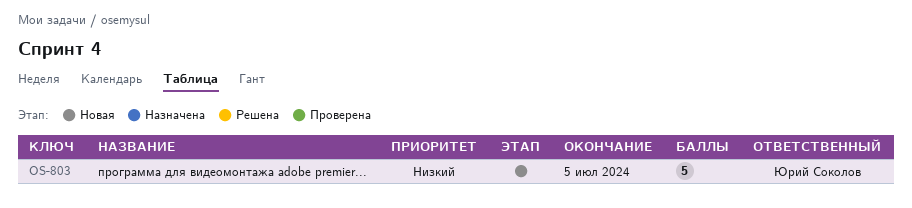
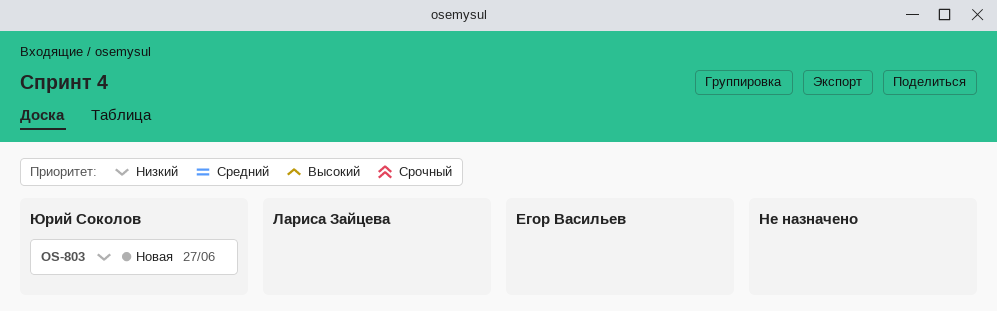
OS-803, due: Jul 5 -> Jun 27

